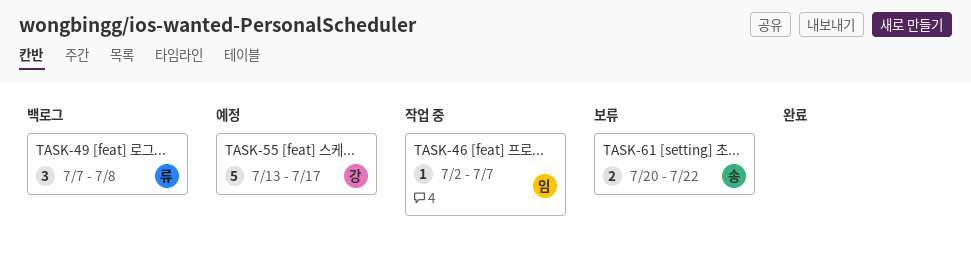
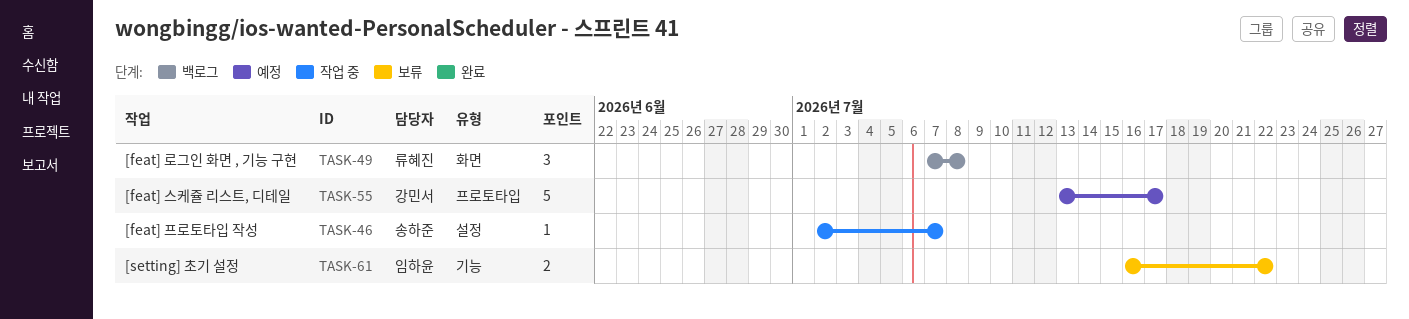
TASK-46, owner: 임하윤 -> 송하준
TASK-61, owner: 송하준 -> 임하윤
TASK-61, start: Jul 20 -> Jul 16

